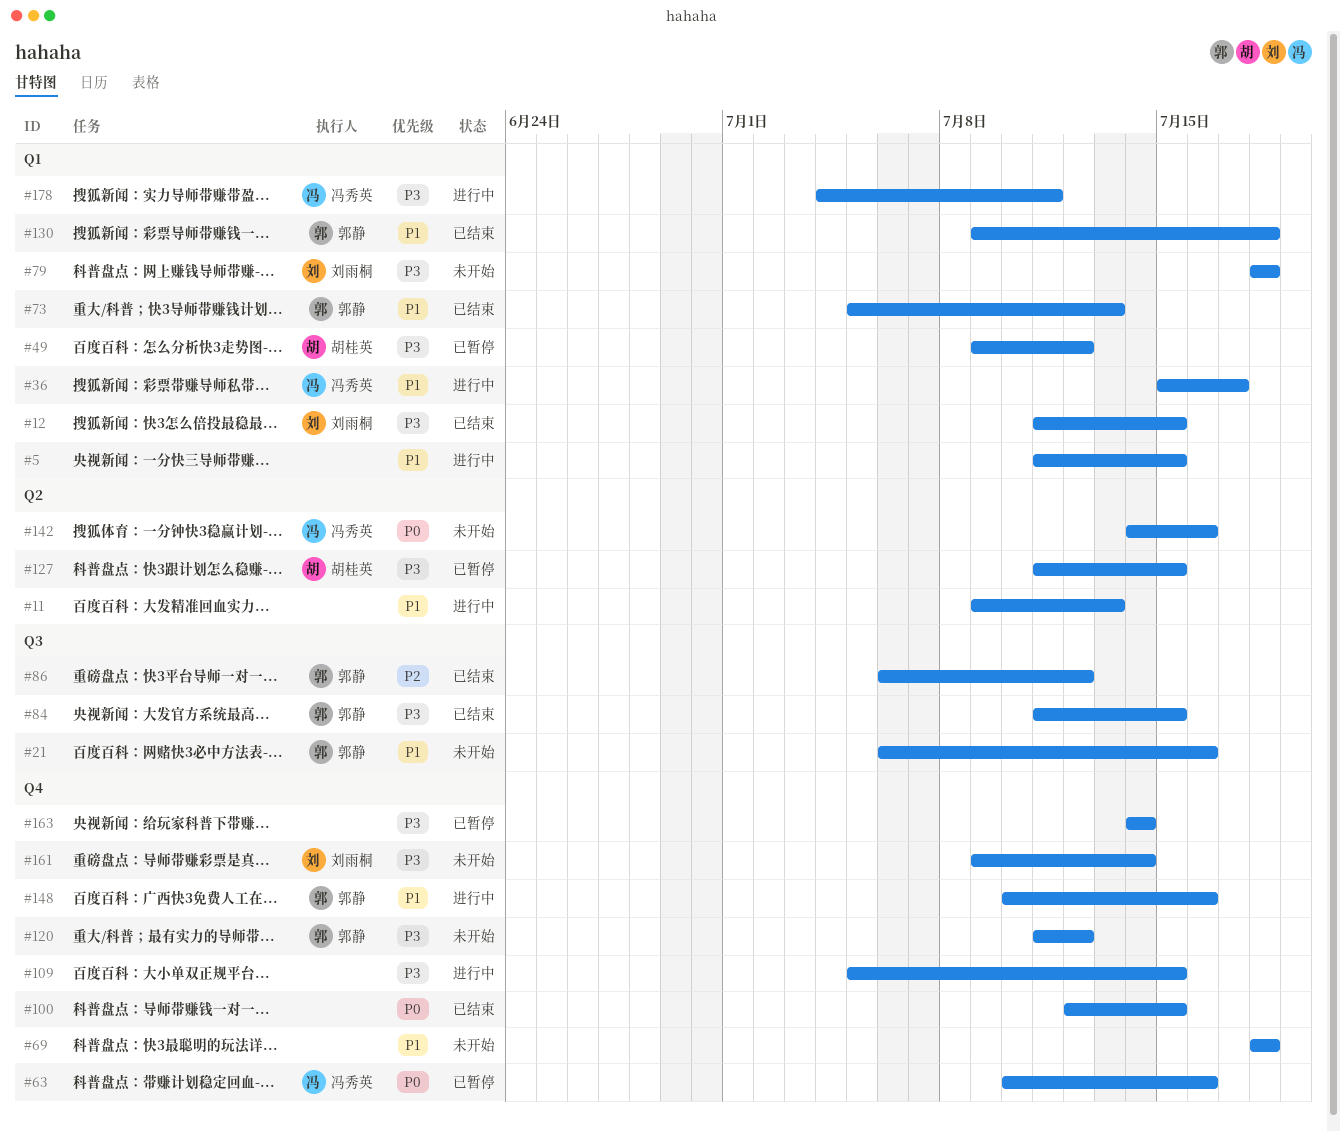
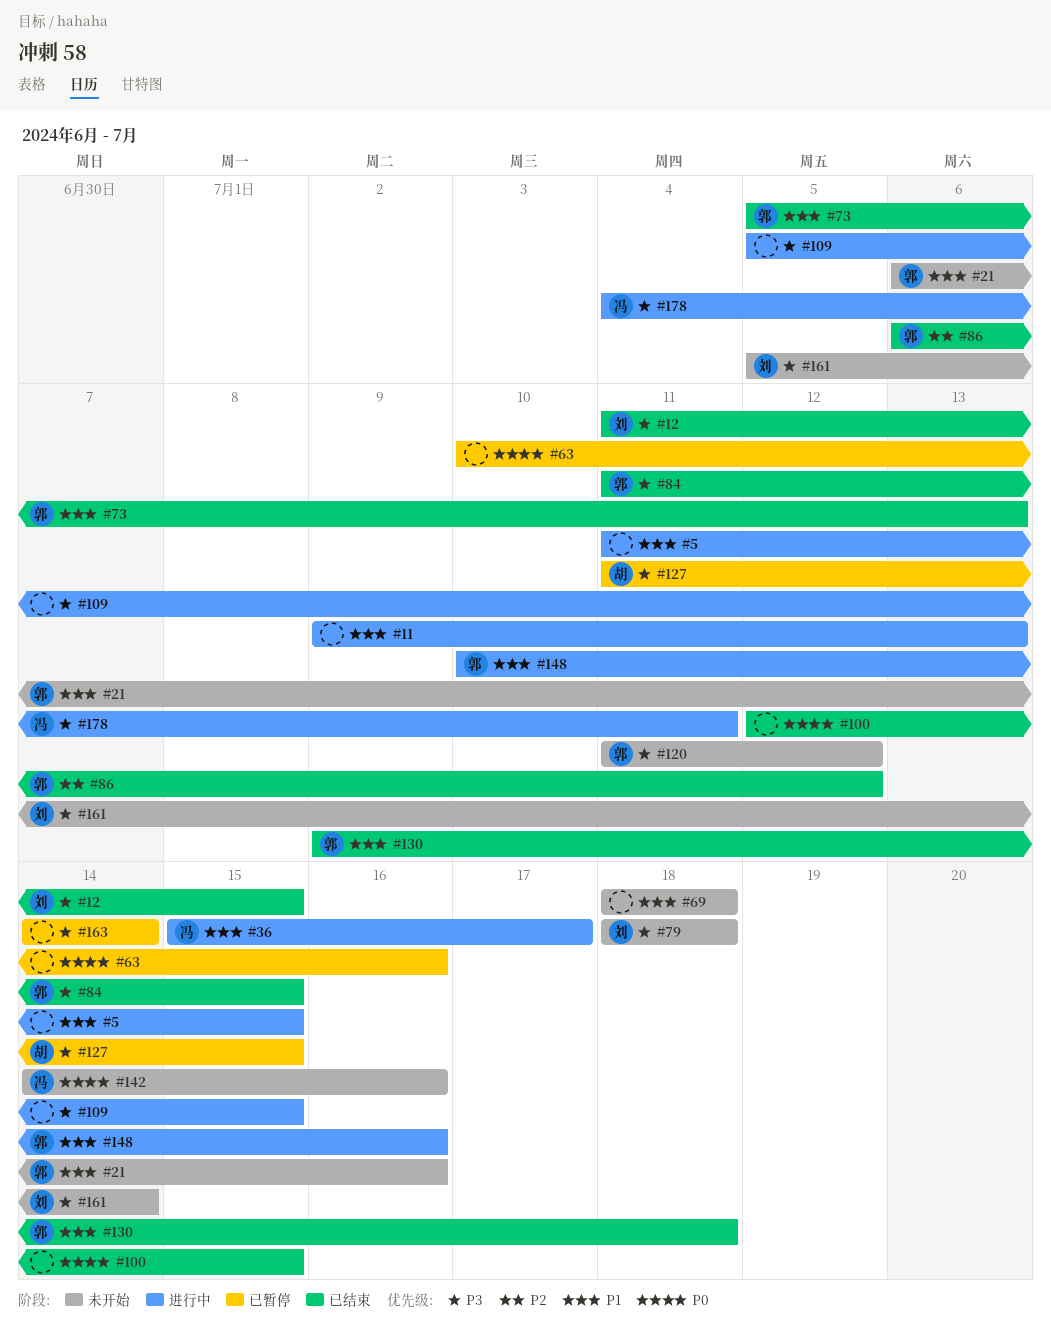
#49: present -> none
#63, owner: 冯秀英 -> none
#161, start: Jul 9 -> Jul 5

